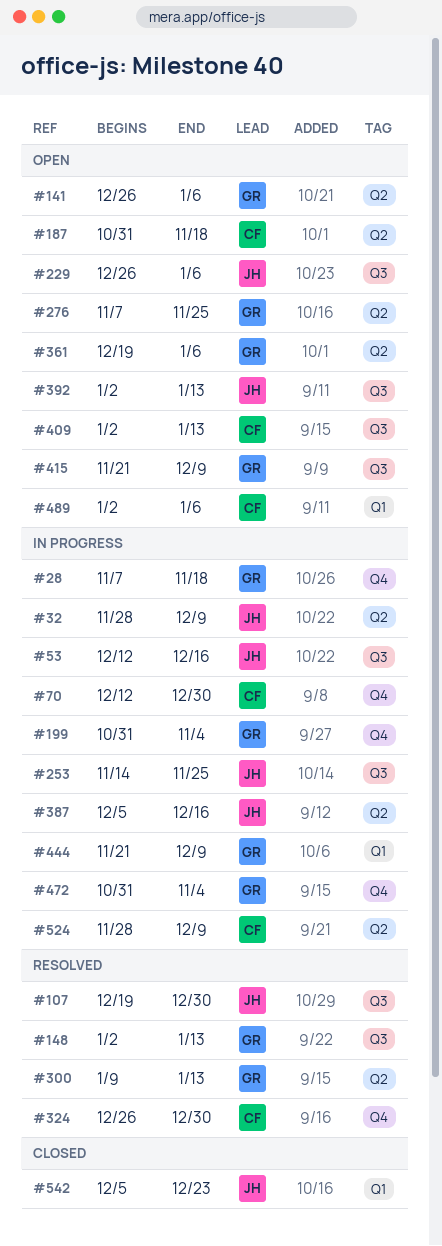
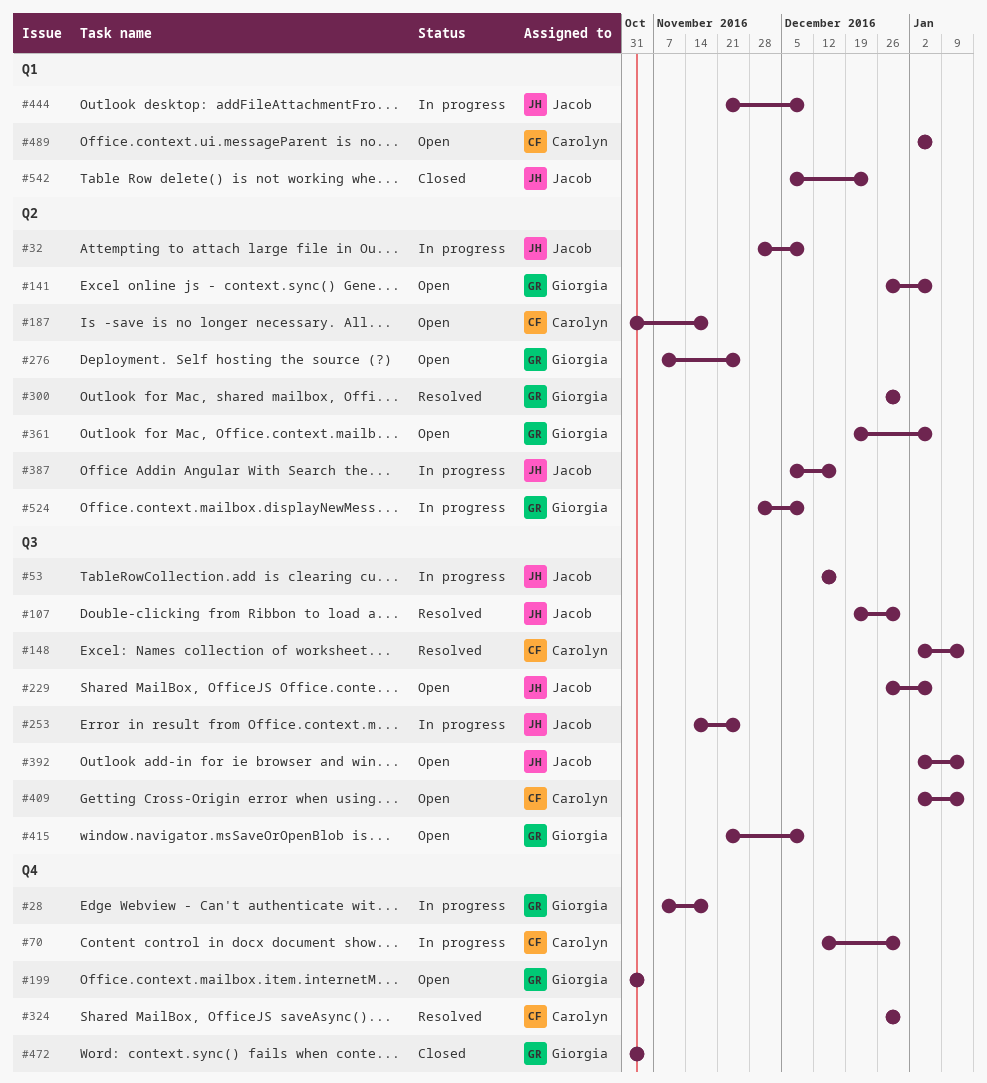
#148, owner: Giorgia -> Carolyn
#199, status: In progress -> Open
#300, start: Jan 9 -> Dec 26
#300, due: Jan 13 -> Dec 30
#444, owner: Giorgia -> Jacob
#472, status: In progress -> Closed
#524, owner: Carolyn -> Giorgia

